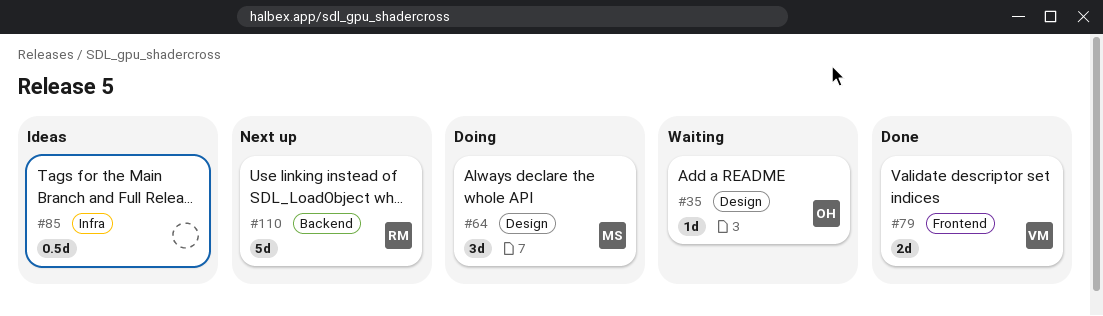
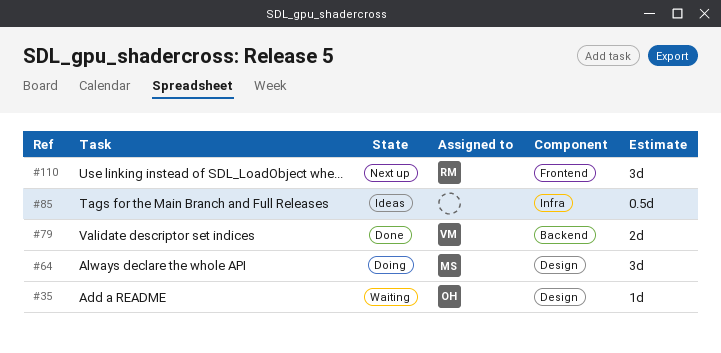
#79, label: Frontend -> Backend
#110, label: Backend -> Frontend
#110, estimate: 5d -> 3d

